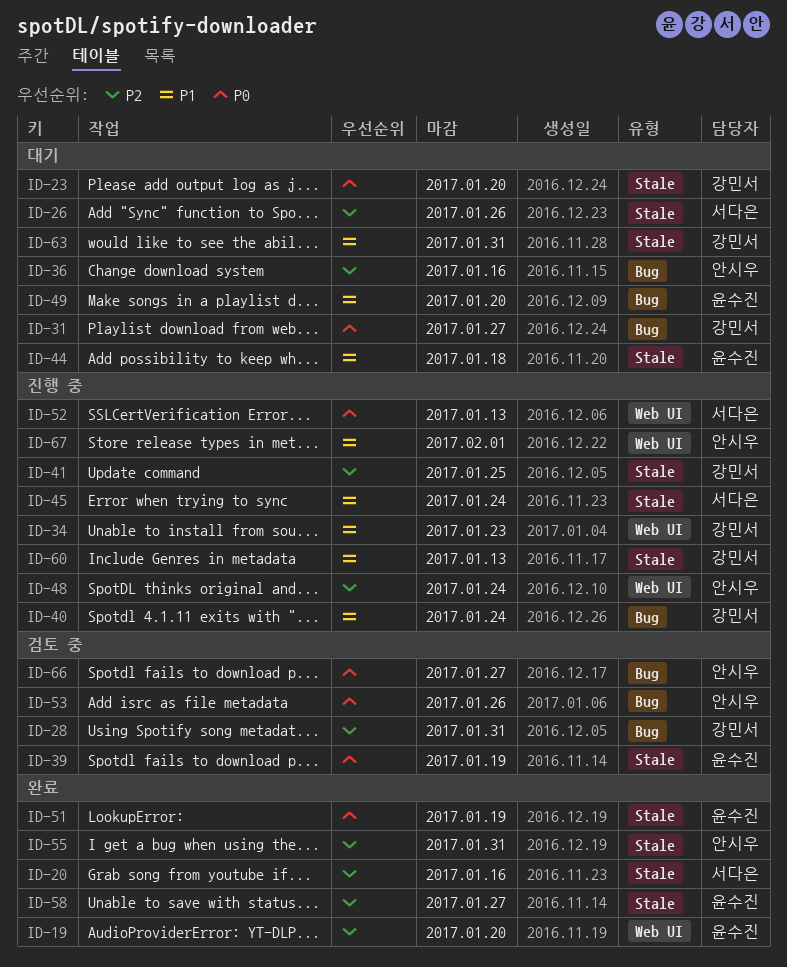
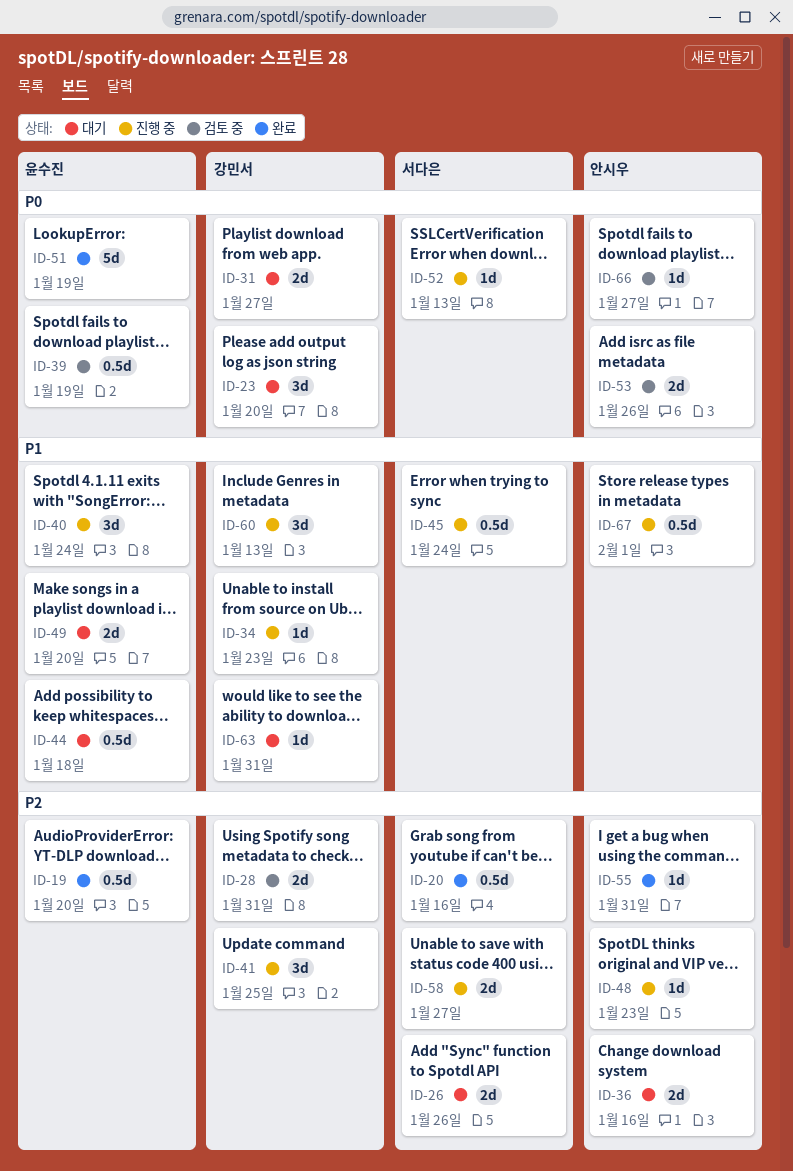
ID-40, owner: 강민서 -> 윤수진
ID-48, due: Jan 24 -> Jan 23
ID-58, status: 완료 -> 진행 중
ID-58, owner: 윤수진 -> 서다은

